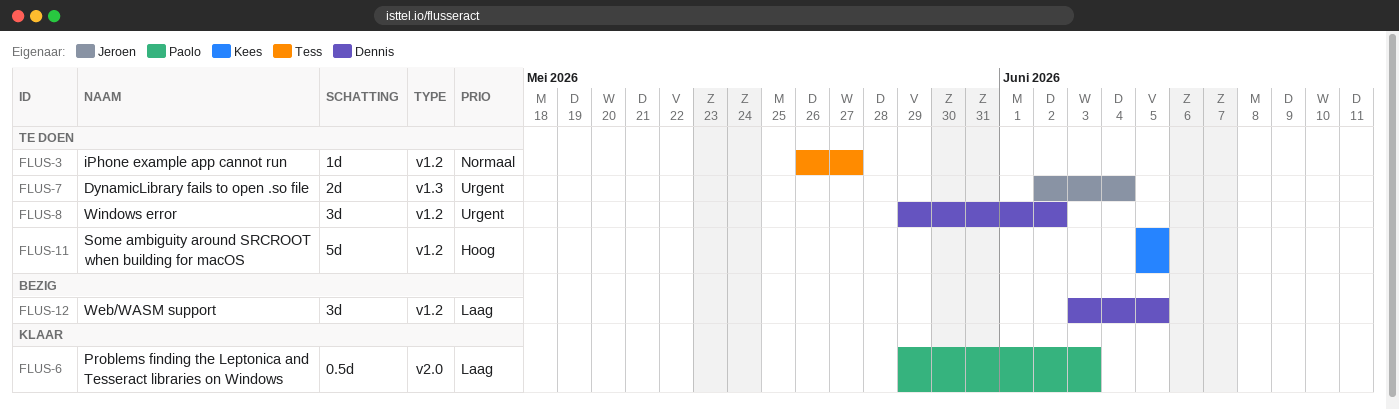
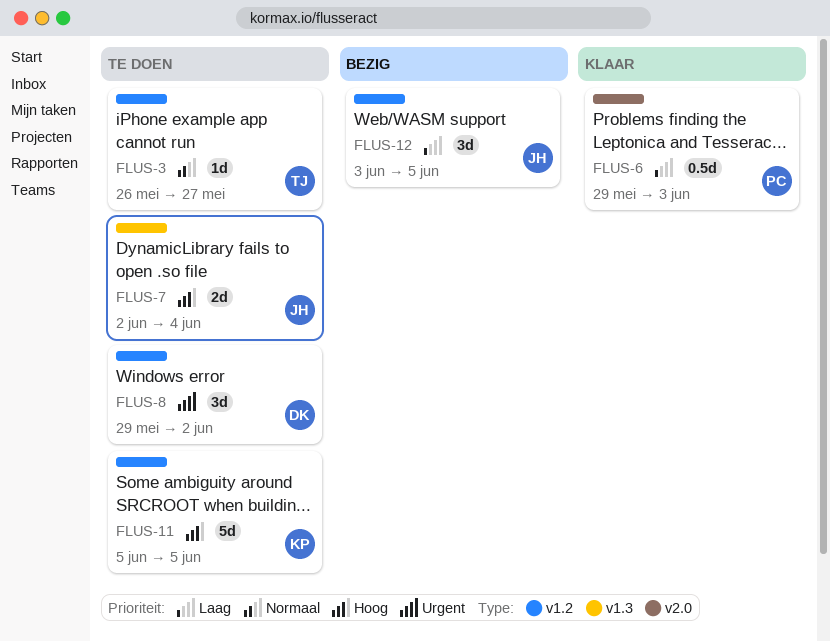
FLUS-7, priority: Urgent -> Hoog
FLUS-12, owner: Dennis -> Jeroen

